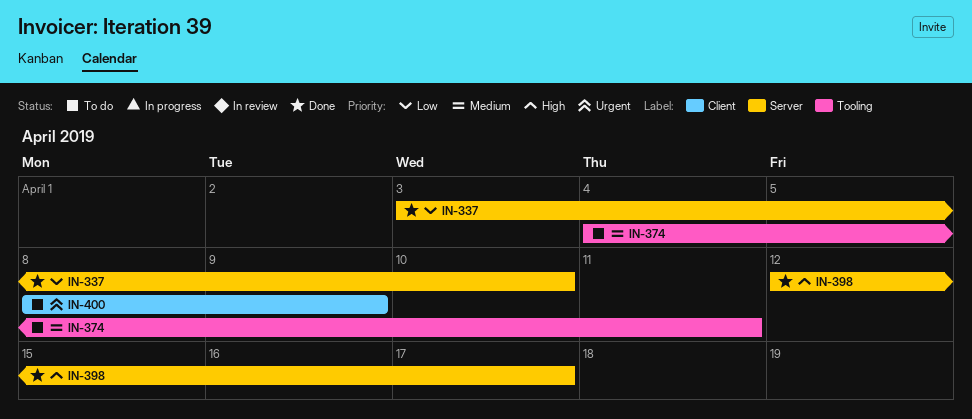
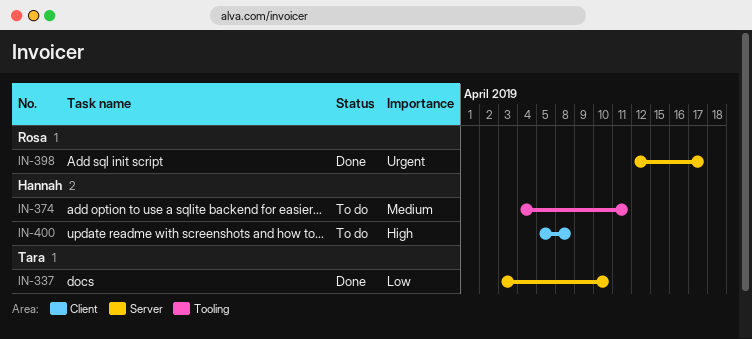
IN-398, priority: High -> Urgent
IN-400, priority: Urgent -> High
IN-400, start: Apr 8 -> Apr 5
IN-400, due: Apr 9 -> Apr 8

